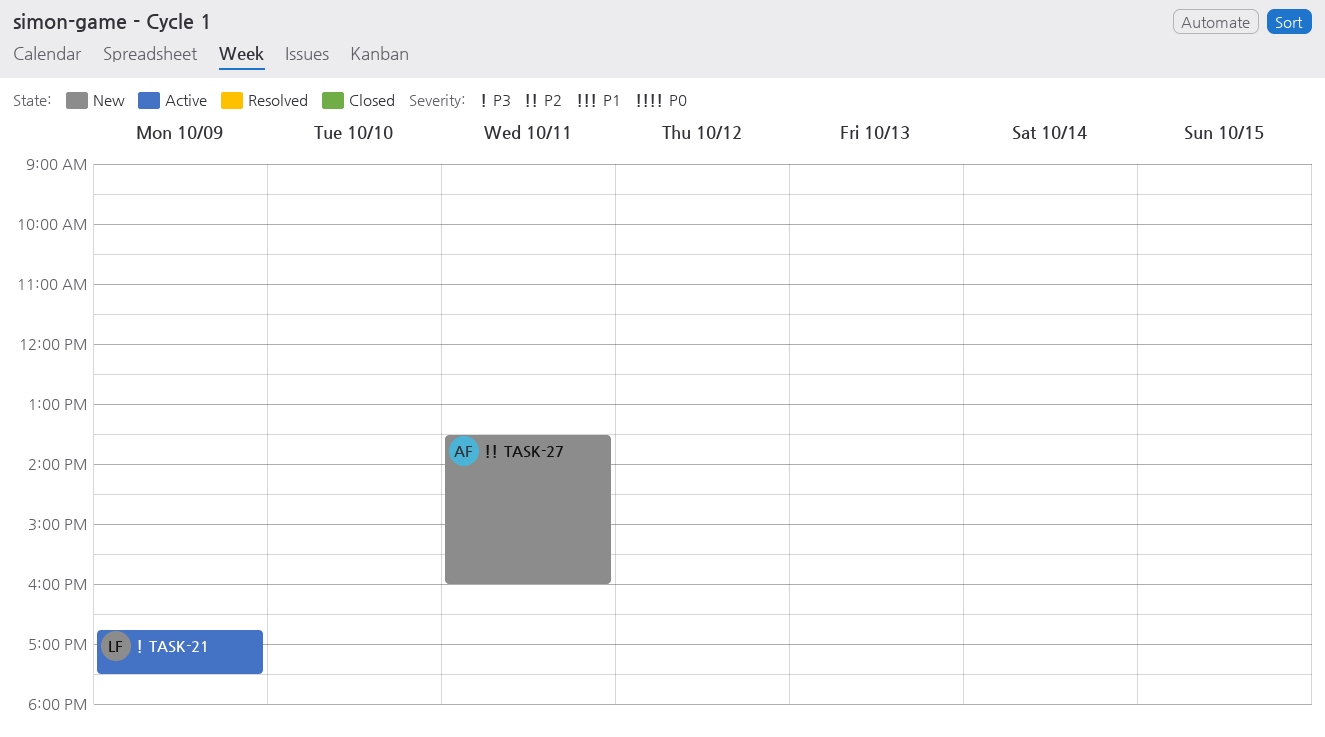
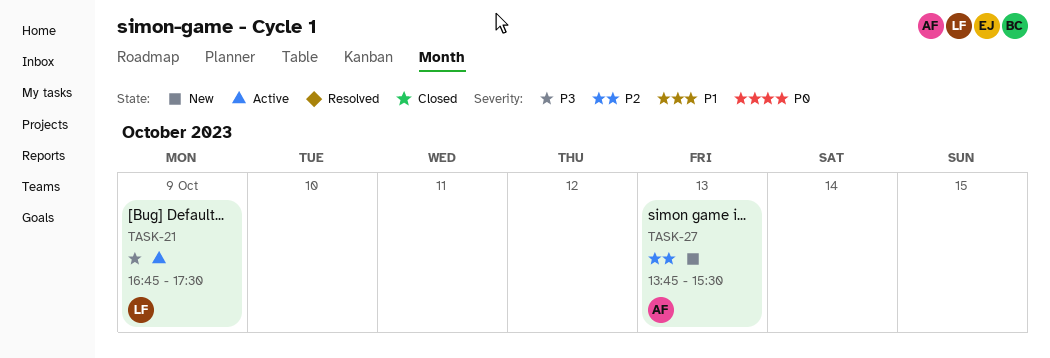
TASK-27, day: Oct 11 -> Oct 13
TASK-27, begins: 13:30 -> 13:45
TASK-27, ends: 16:00 -> 15:30

